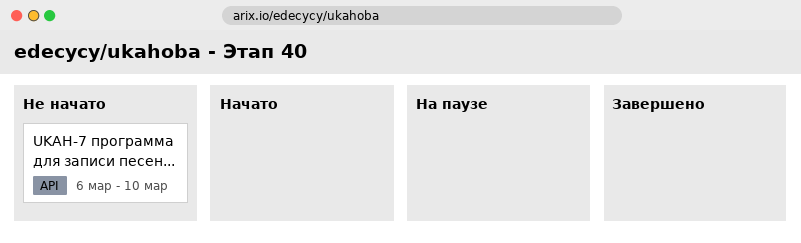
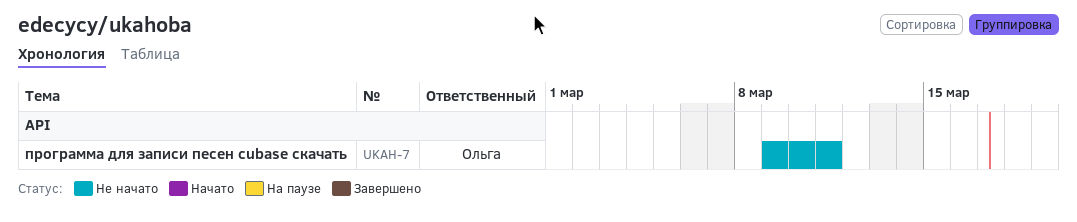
UKAH-7, start: Mar 6 -> Mar 9
UKAH-7, due: Mar 10 -> Mar 11

